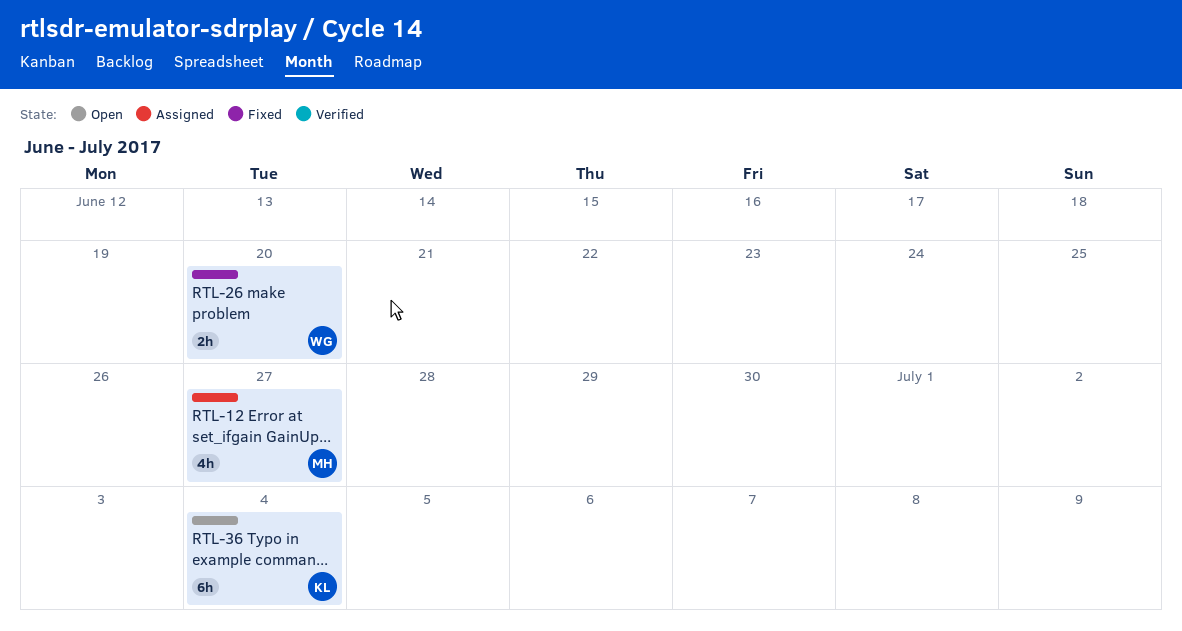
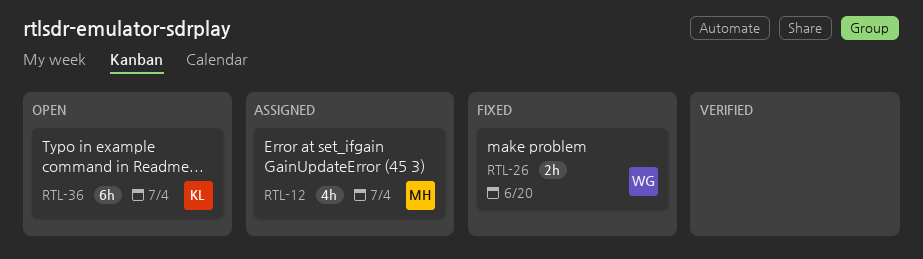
RTL-12, due: Jun 27 -> Jul 4

